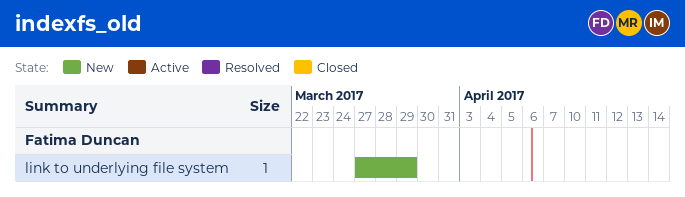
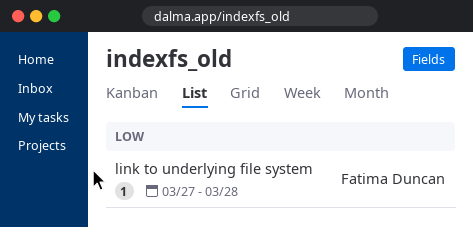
link to underlying file system, due: Mar 29 -> Mar 28

